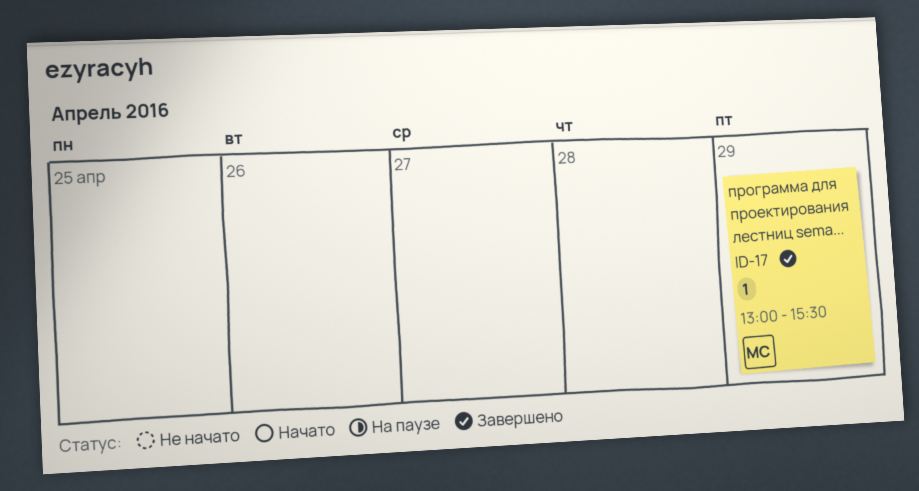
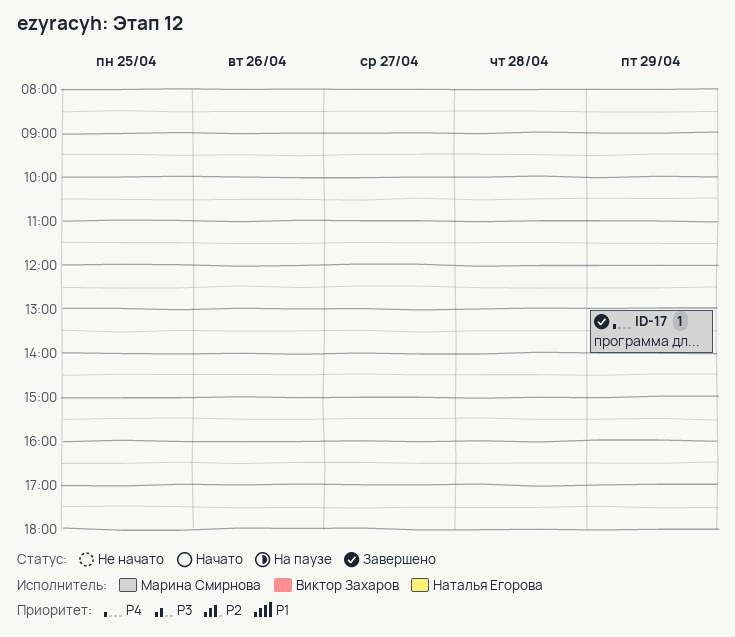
ID-17, ends: 15:30 -> 14:00

